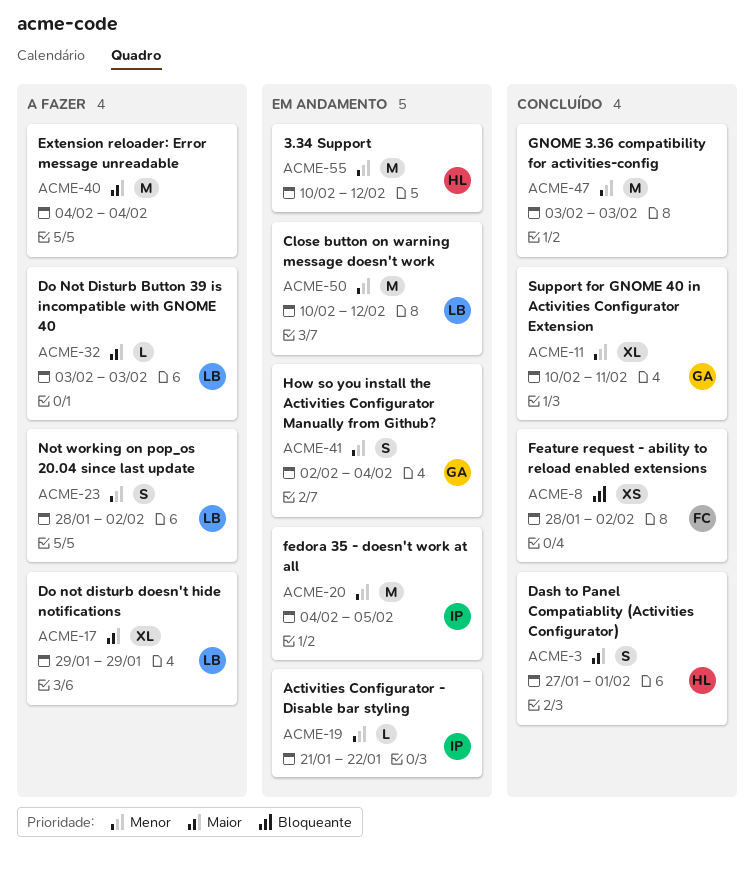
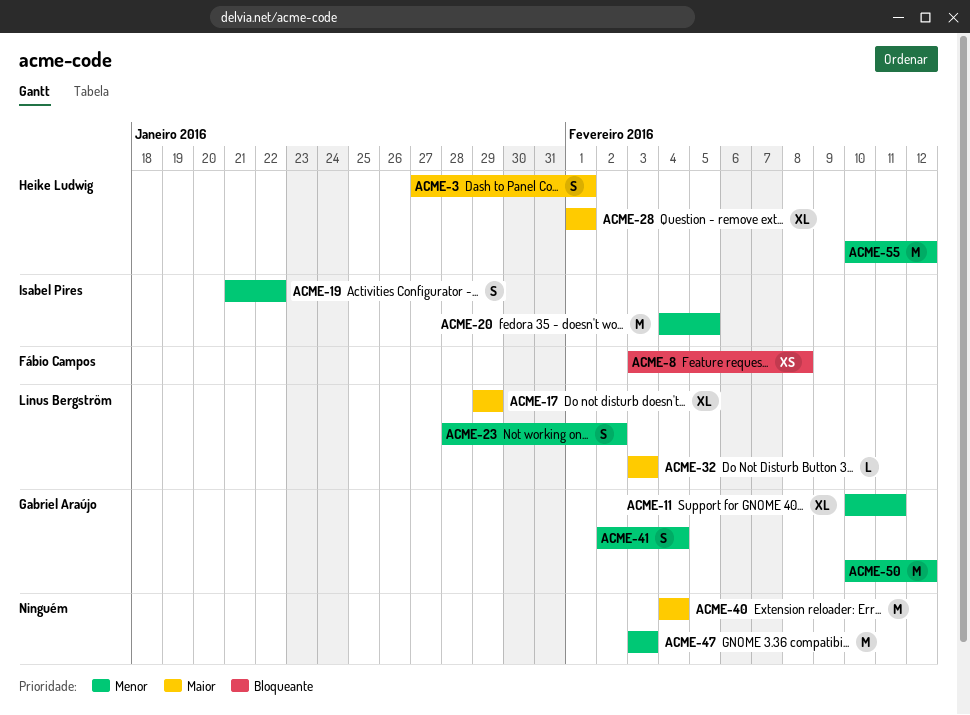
ACME-8, start: Jan 28 -> Feb 3
ACME-8, due: Feb 2 -> Feb 8
ACME-19, estimate: L -> S
ACME-28: none -> present
ACME-50, owner: Linus Bergström -> Gabriel Araújo

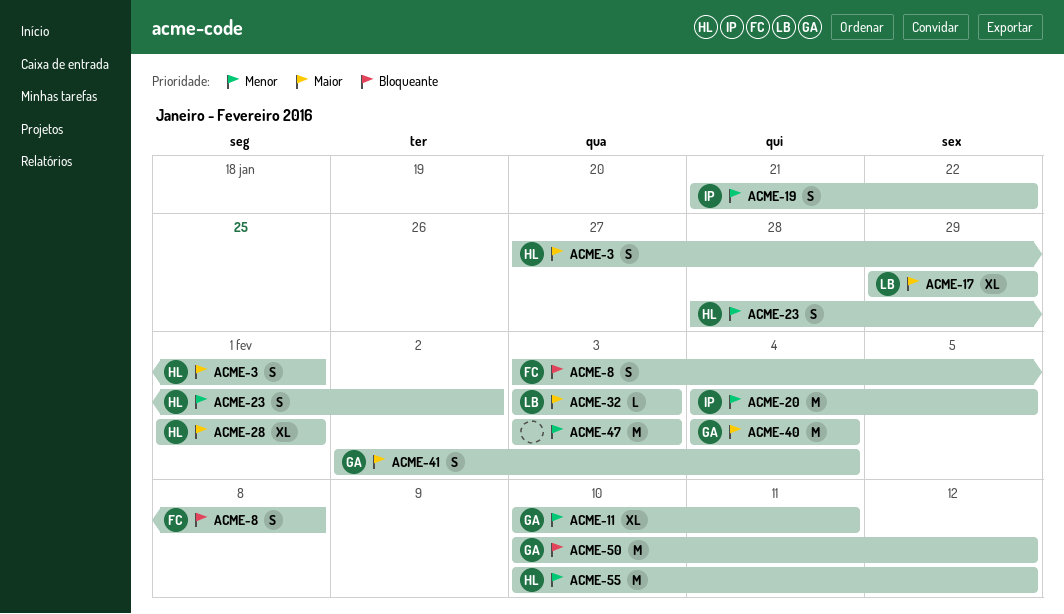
ACME-8, estimate: XS -> S
ACME-23, owner: Linus Bergström -> Heike Ludwig
ACME-40, owner: none -> Gabriel Araújo
ACME-41, priority: Menor -> Maior
ACME-50, priority: Menor -> Bloqueante

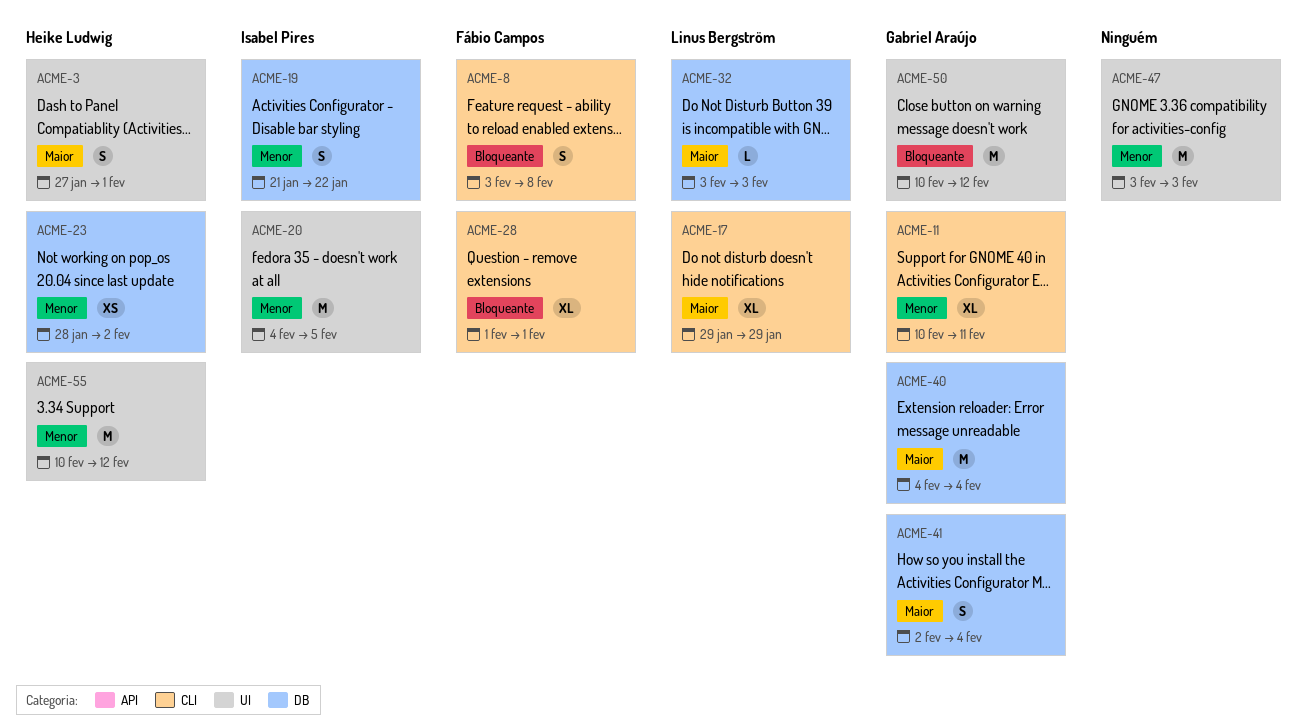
ACME-23, estimate: S -> XS
ACME-28, owner: Heike Ludwig -> Fábio Campos
ACME-28, priority: Maior -> Bloqueante

